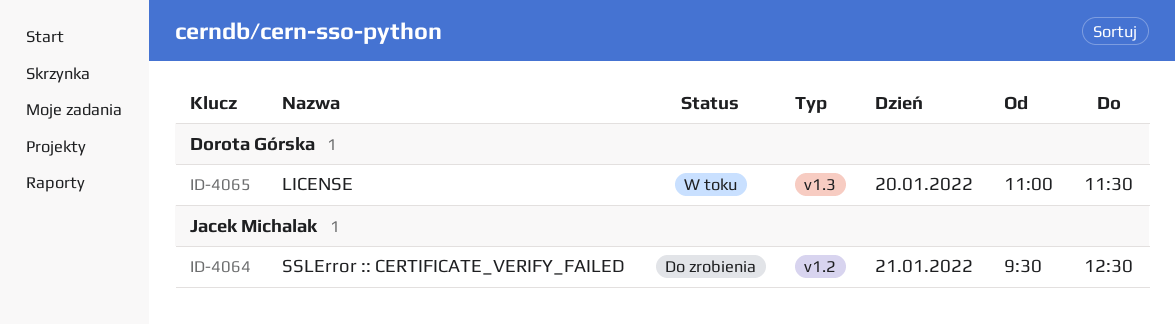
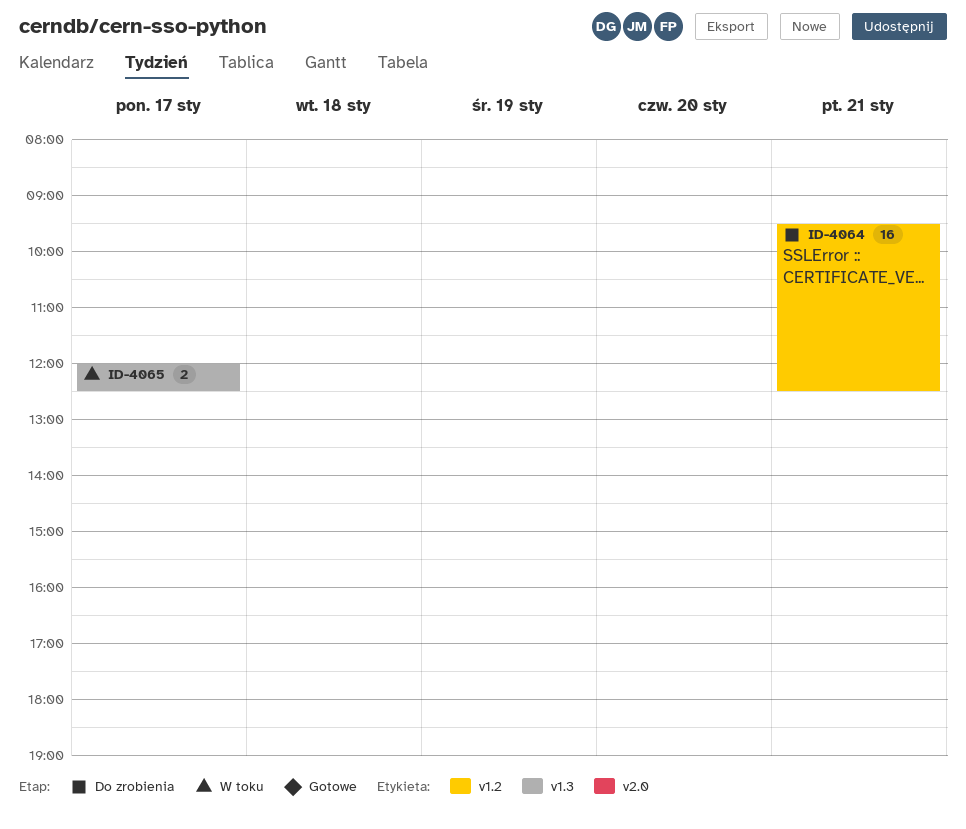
ID-4065, day: Jan 20 -> Jan 17
ID-4065, begins: 11:00 -> 12:00
ID-4065, ends: 11:30 -> 12:30

